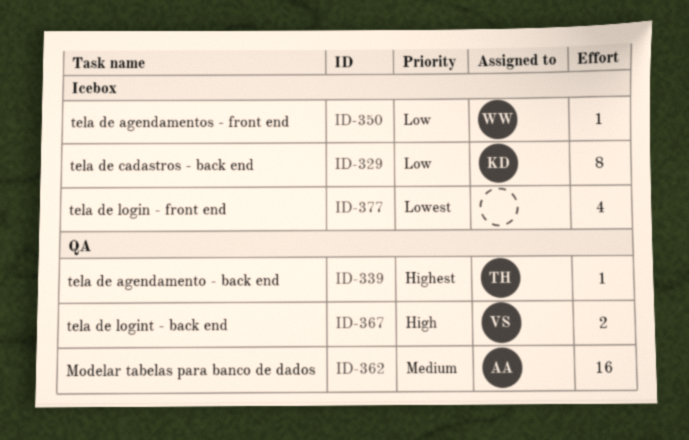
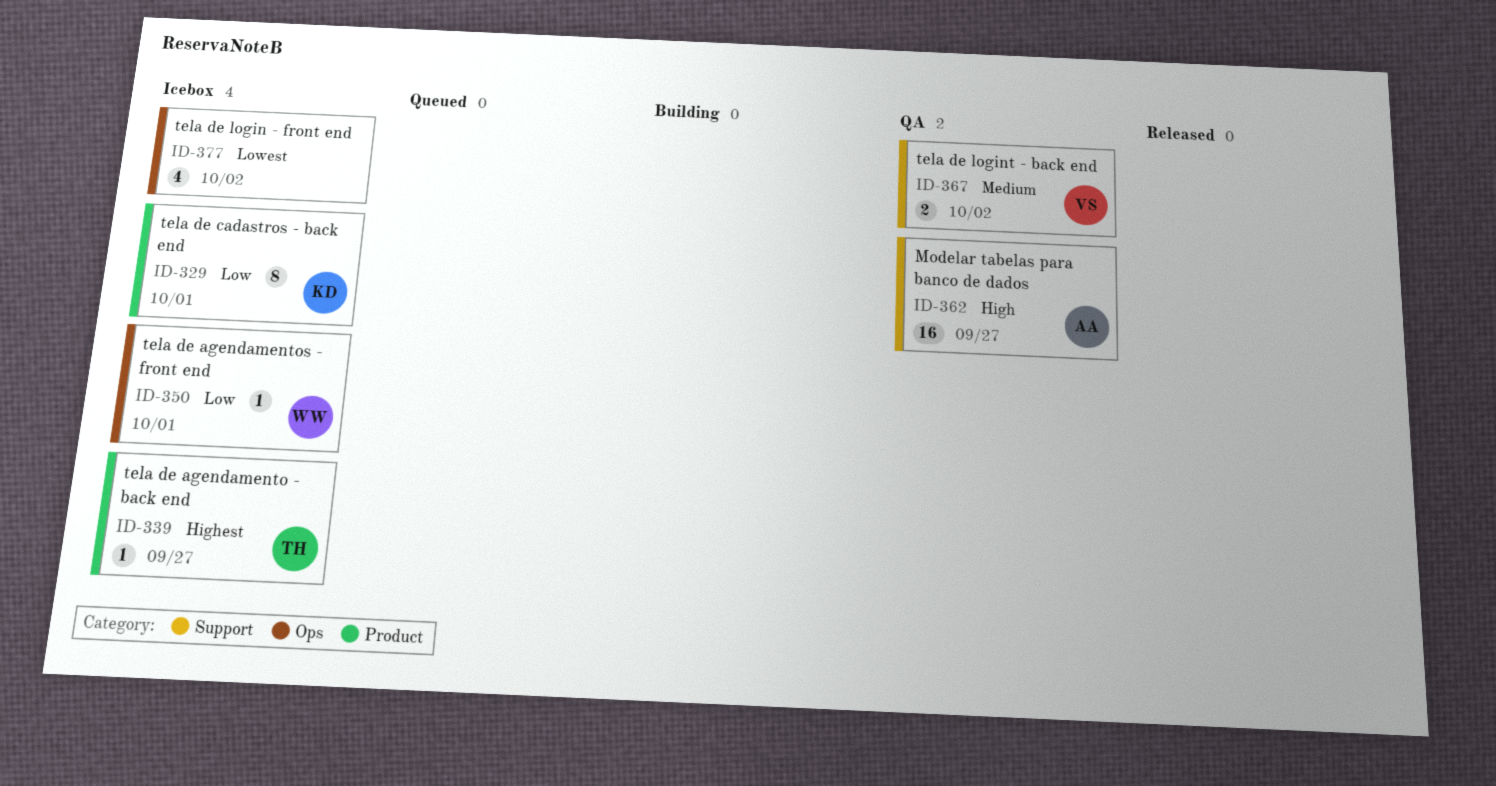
ID-339, status: QA -> Icebox
ID-362, priority: Medium -> High
ID-367, priority: High -> Medium

